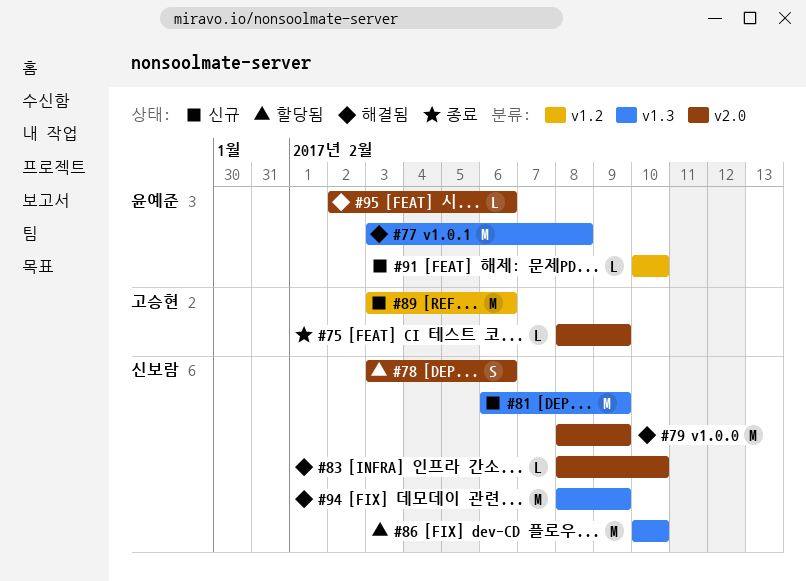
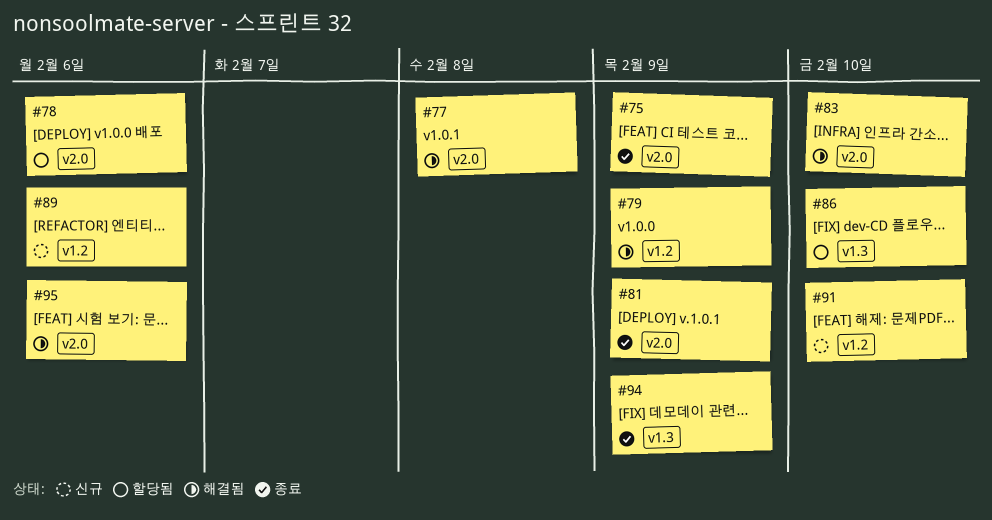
#77, label: v1.3 -> v2.0
#79, label: v2.0 -> v1.2
#81, status: 신규 -> 종료
#81, label: v1.3 -> v2.0
#94, status: 해결됨 -> 종료

